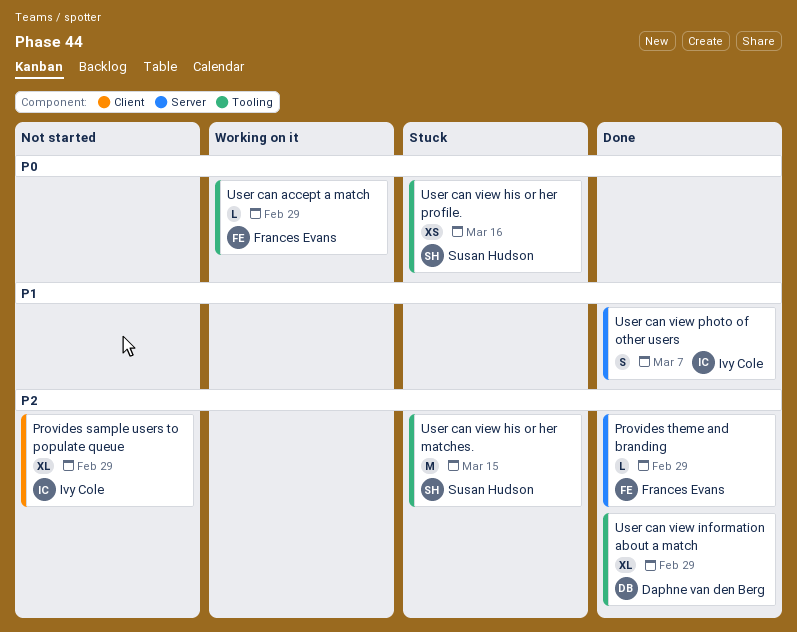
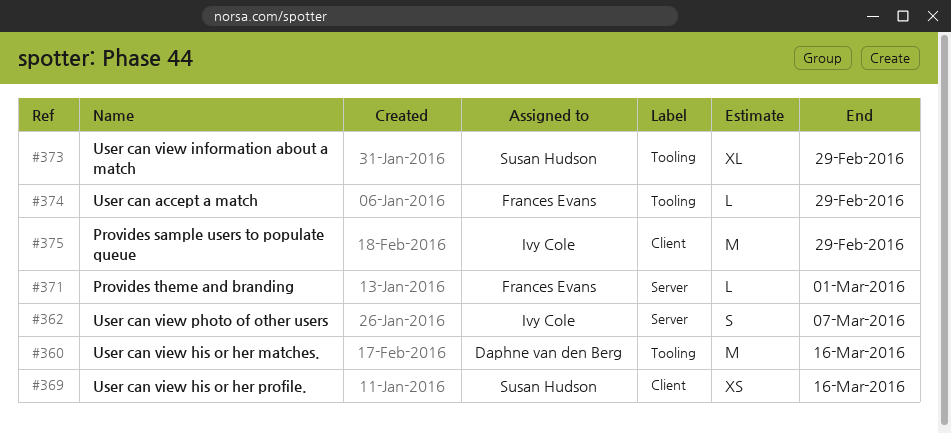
Provides sample users to populate queue, estimate: XL -> M
Provides theme and branding, due: Feb 29 -> Mar 1
User can view his or her matches., owner: Susan Hudson -> Daphne van den Berg
User can view his or her matches., due: Mar 15 -> Mar 16
User can view his or her profile., label: Tooling -> Client
User can view information about a match, owner: Daphne van den Berg -> Susan Hudson

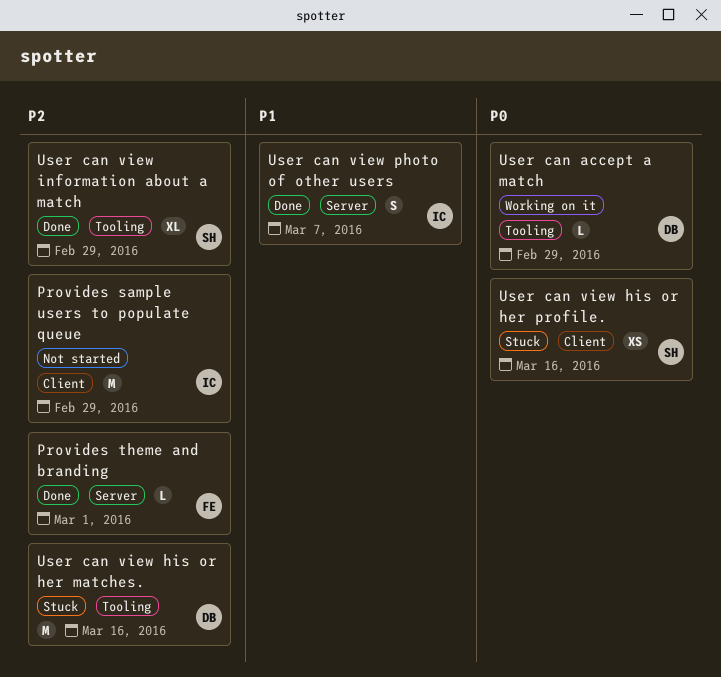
User can accept a match, owner: Frances Evans -> Daphne van den Berg

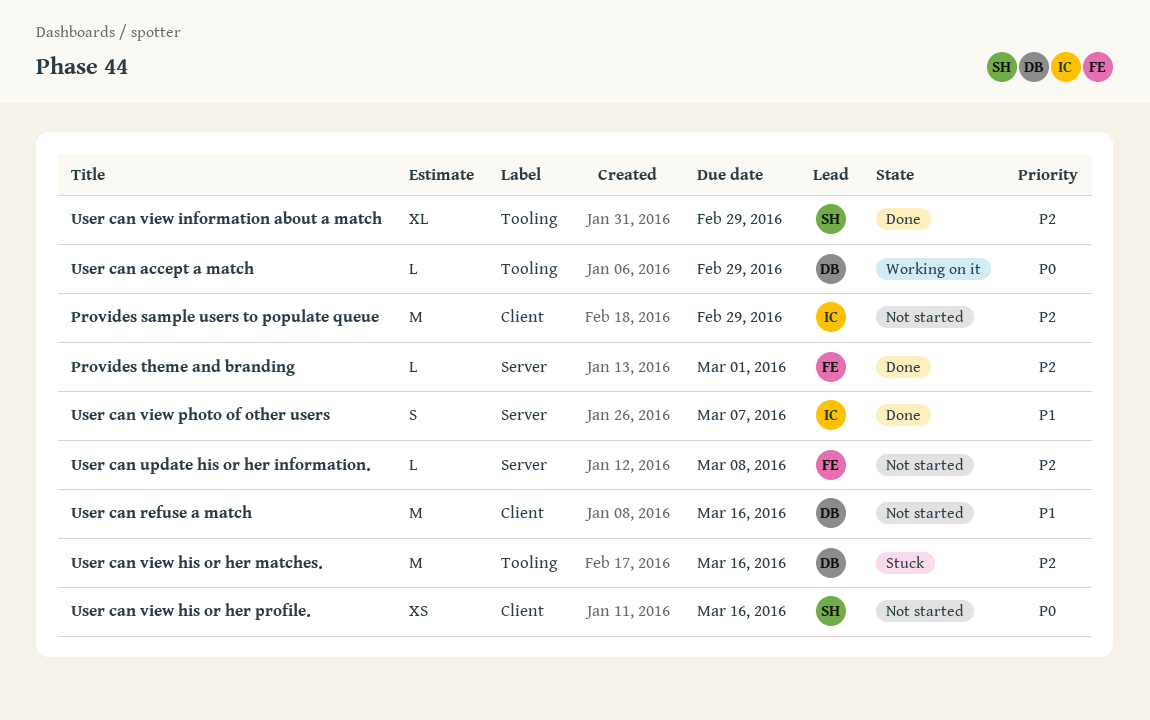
User can refuse a match: none -> present
User can update his or her information.: none -> present
User can view his or her profile., status: Stuck -> Not started

